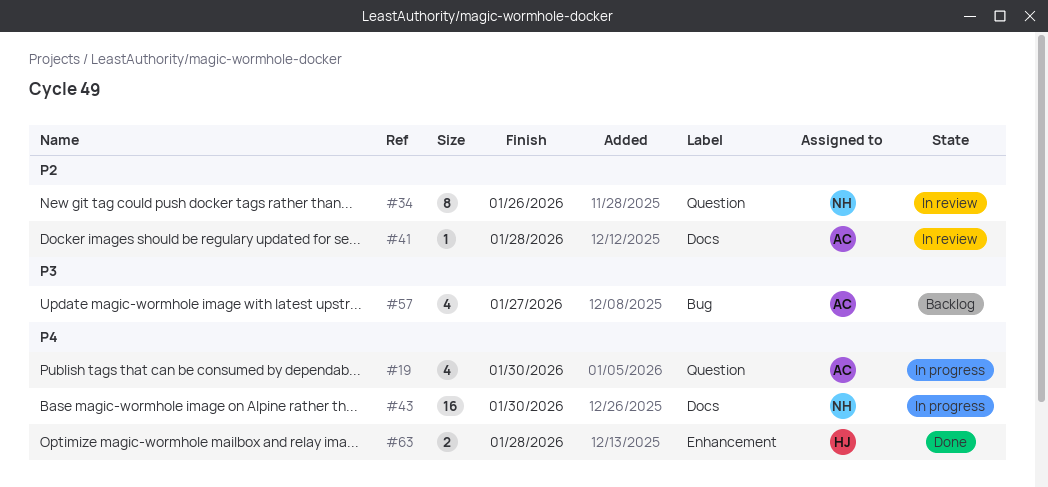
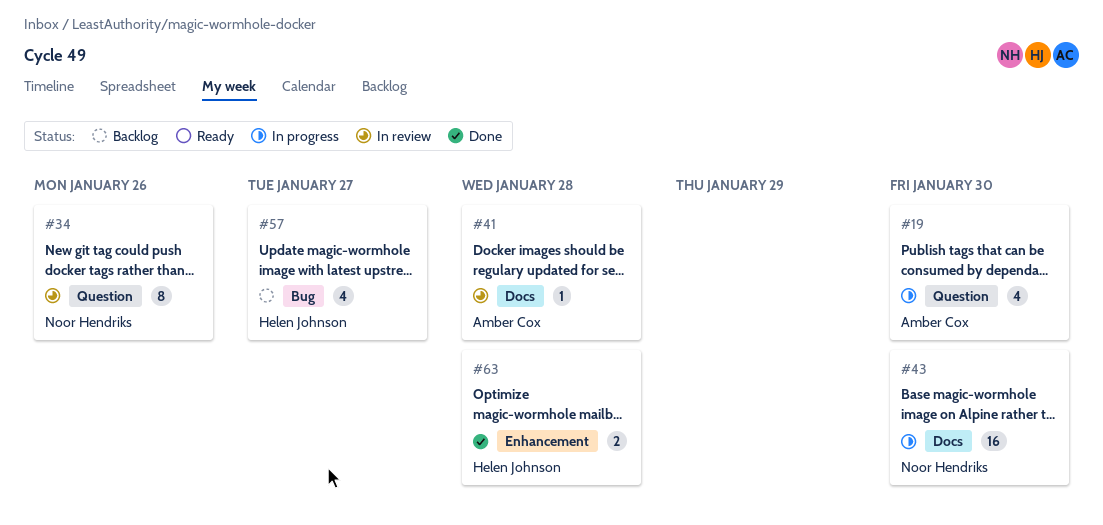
#57, owner: Amber Cox -> Helen Johnson

